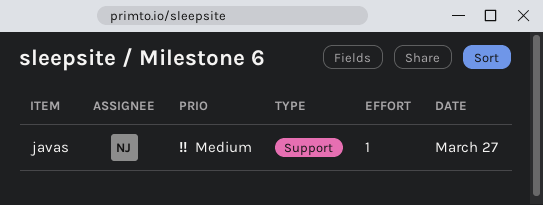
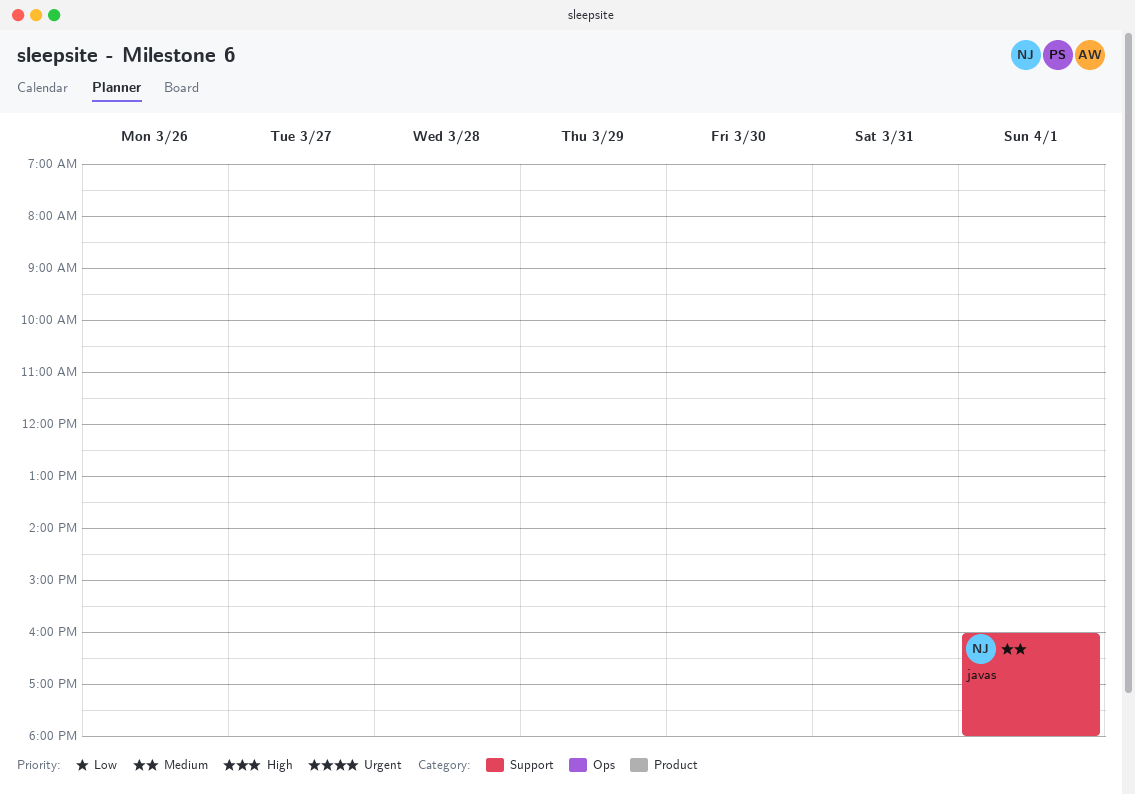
javas, day: Mar 27 -> Apr 1

